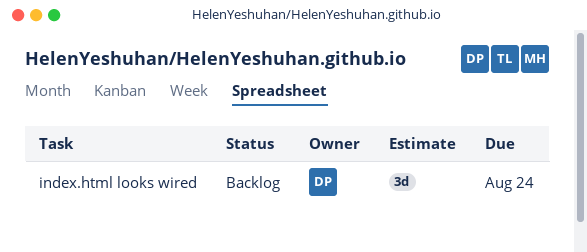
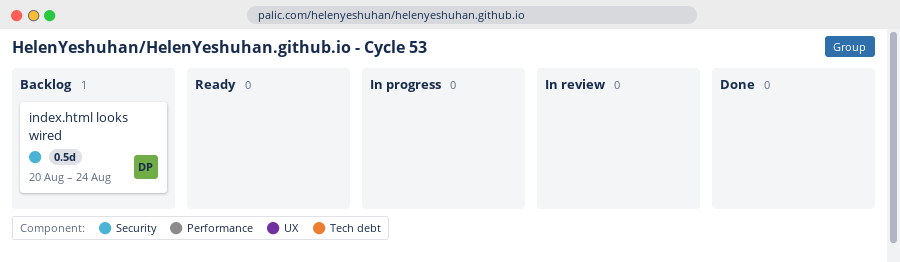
index.html looks wired, estimate: 3d -> 0.5d

